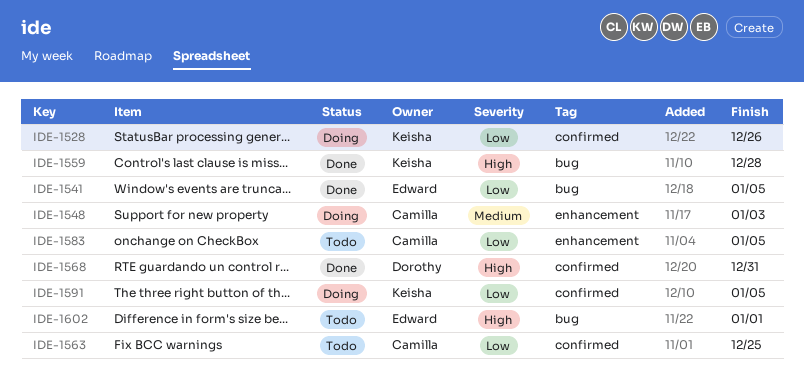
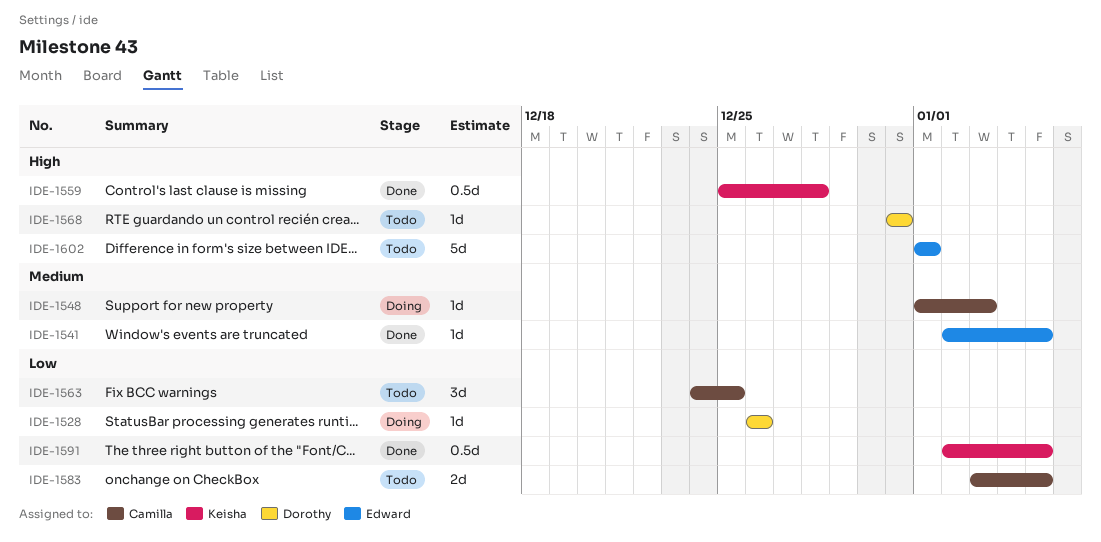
IDE-1528, owner: Keisha -> Dorothy
IDE-1541, priority: Low -> Medium
IDE-1568, status: Done -> Todo
IDE-1591, status: Doing -> Done

